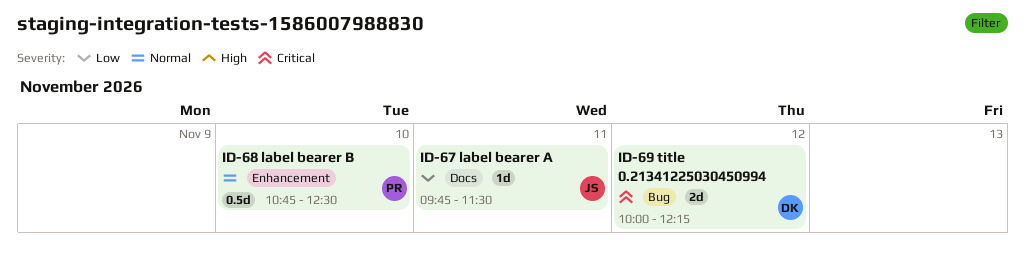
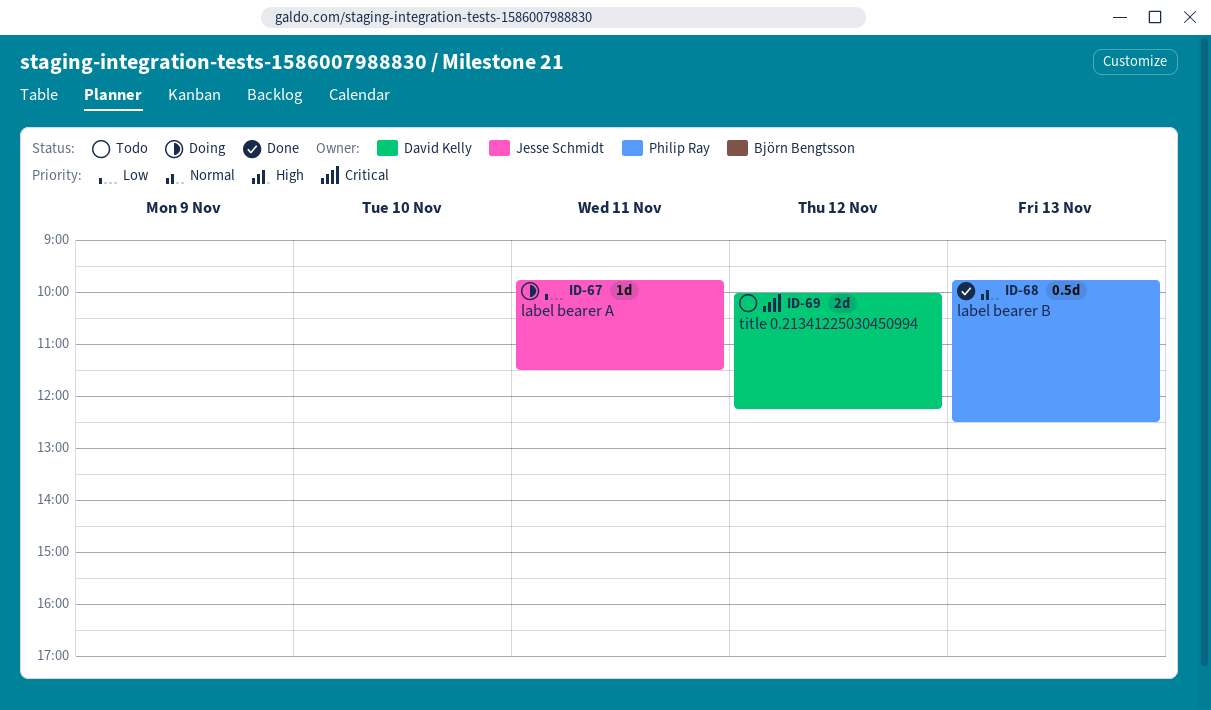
ID-68, day: Nov 10 -> Nov 13
ID-68, begins: 10:45 -> 09:45

